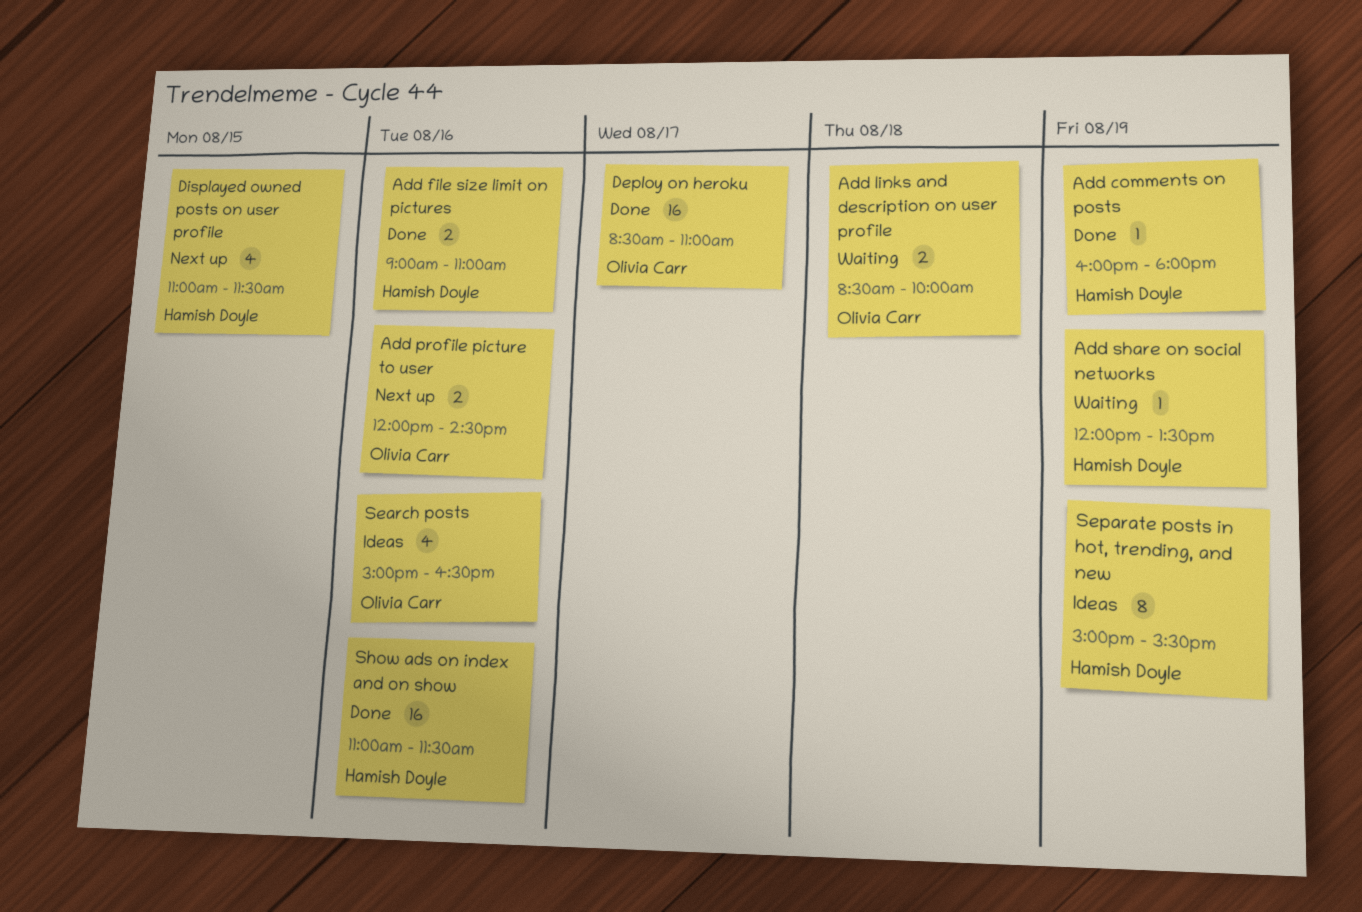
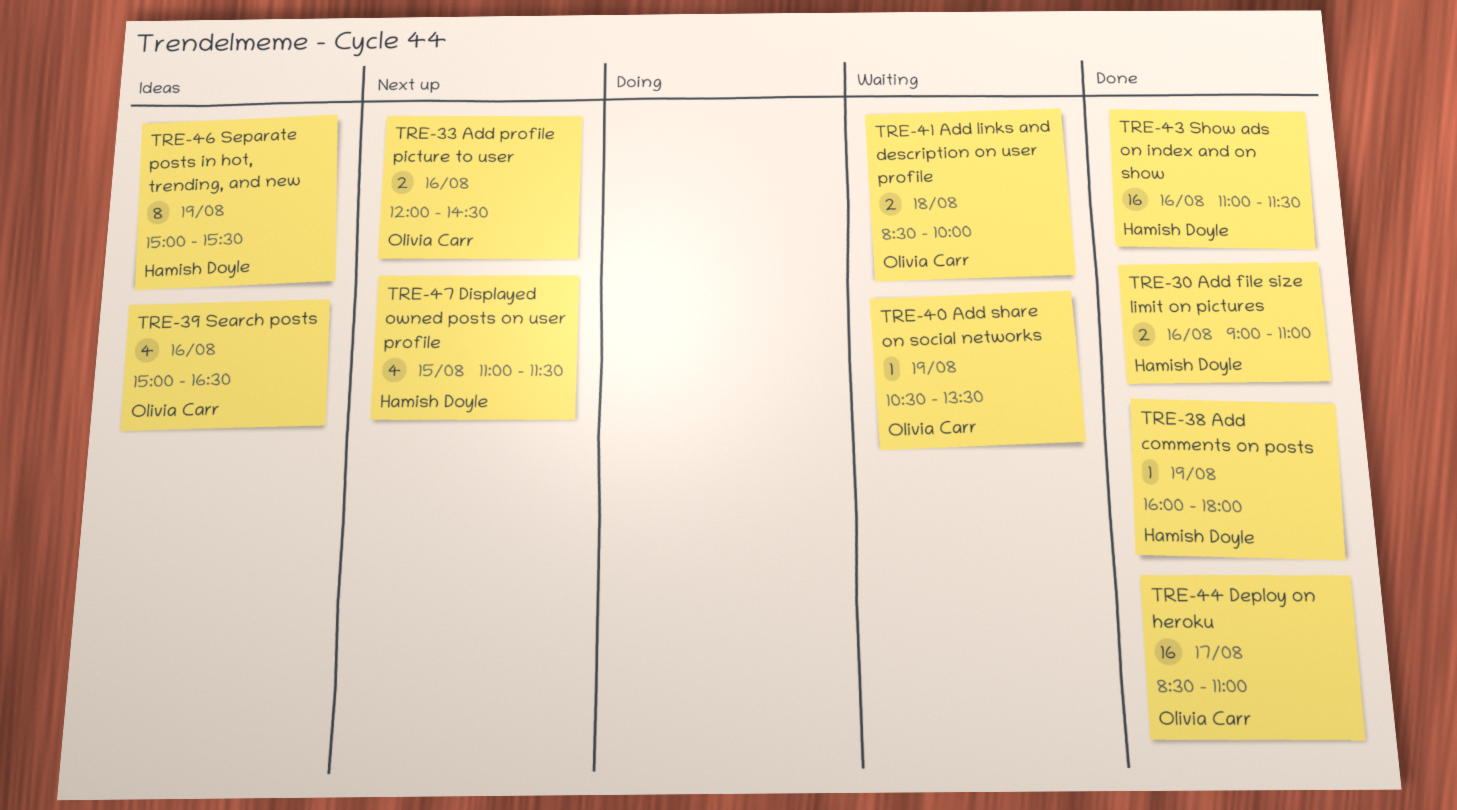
Add share on social networks, owner: Hamish Doyle -> Olivia Carr
Add share on social networks, begins: 12:00 -> 10:30

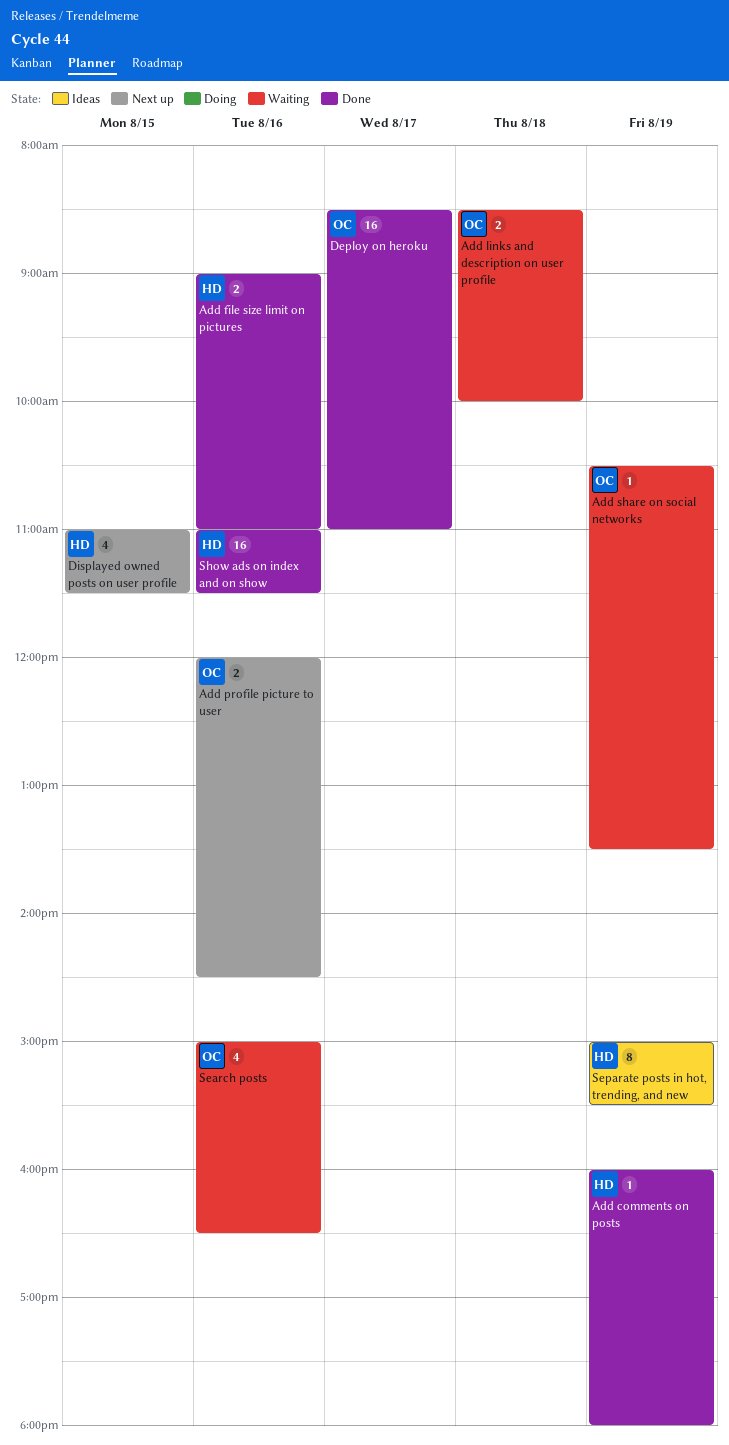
Search posts, status: Ideas -> Waiting

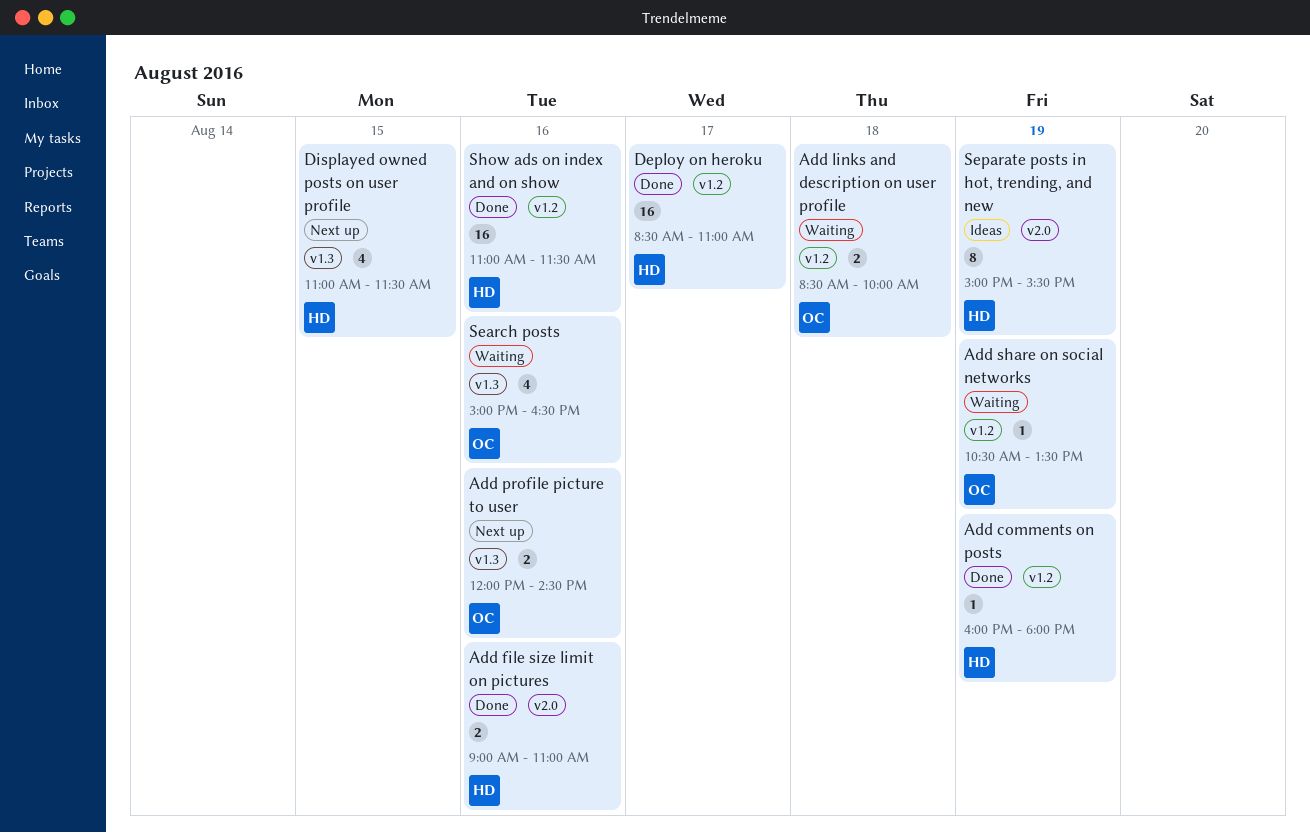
Deploy on heroku, owner: OC -> HD

